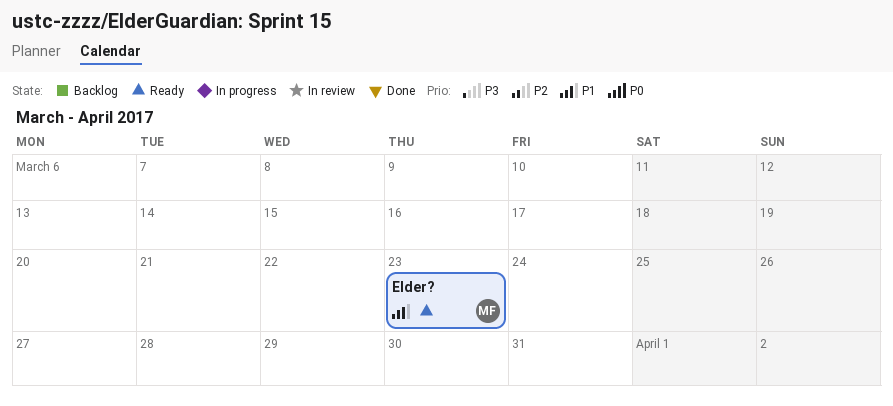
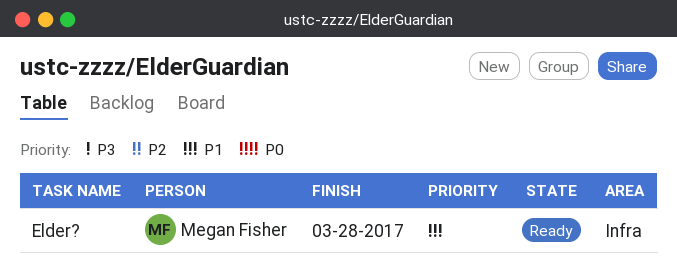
Elder?, due: Mar 23 -> Mar 28

